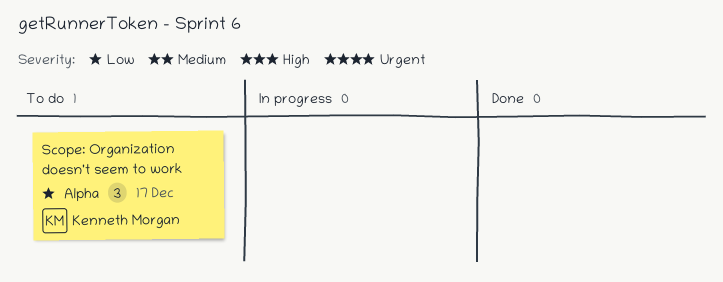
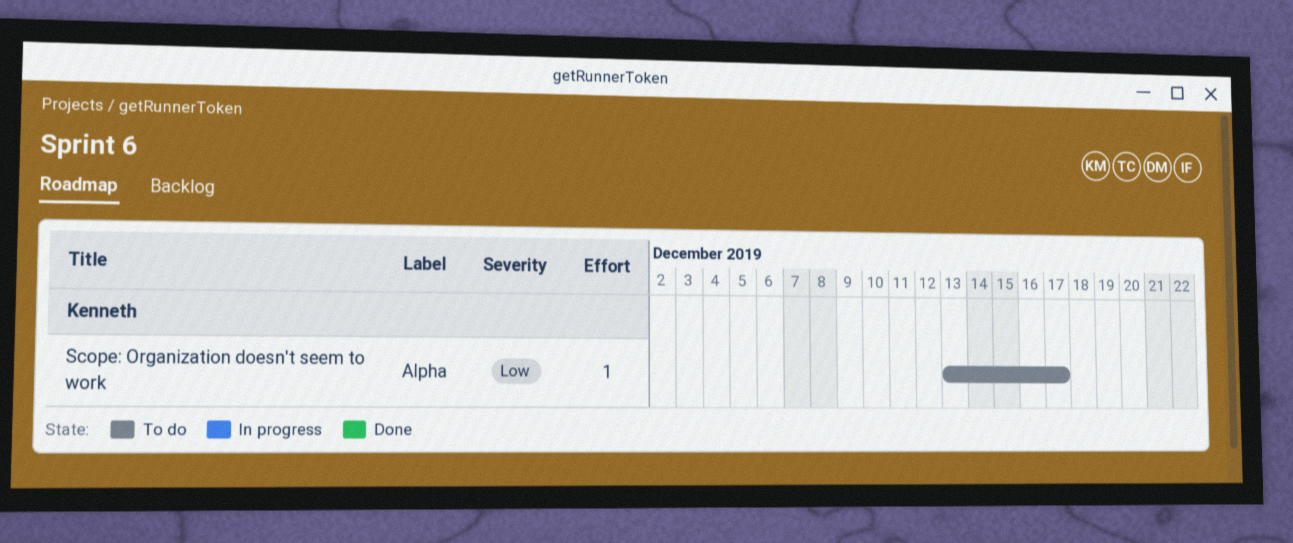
Scope: Organization doesn't seem to work, estimate: 3 -> 1

